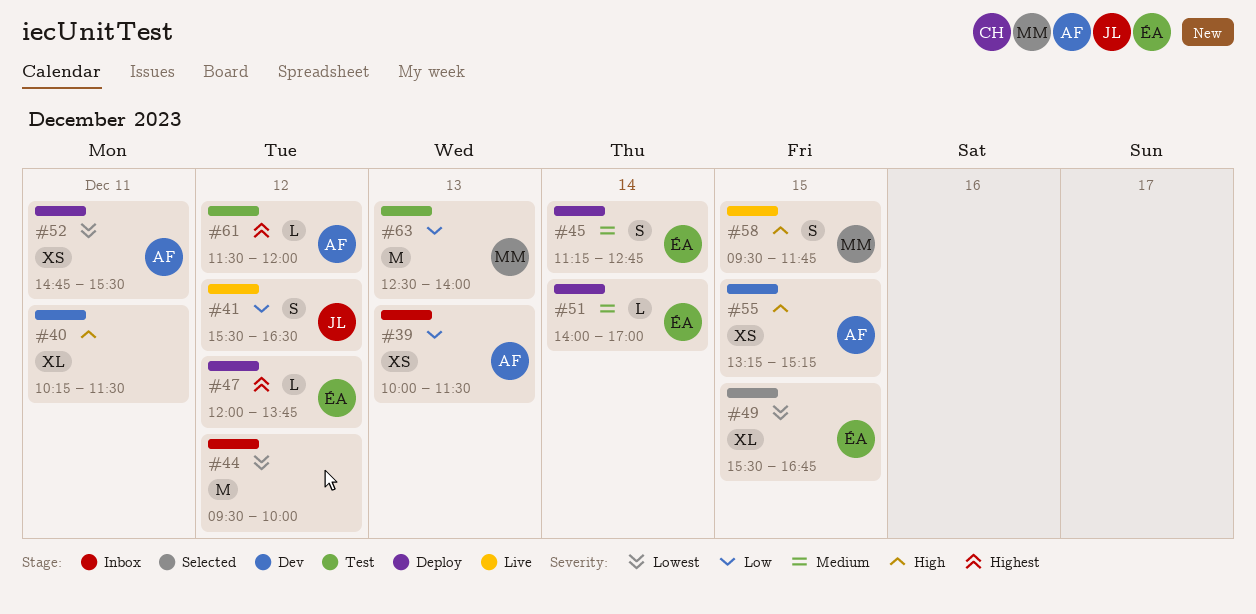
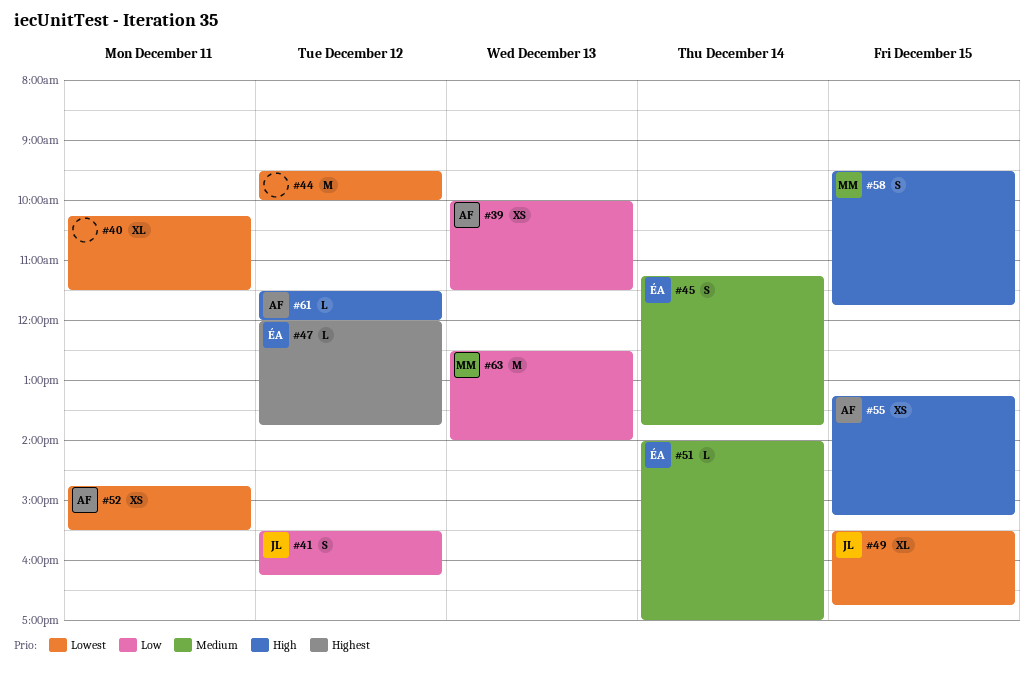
#40, priority: High -> Lowest
#41, ends: 16:30 -> 16:15
#45, ends: 12:45 -> 13:45
#49, owner: ÉA -> JL
#61, priority: Highest -> High

